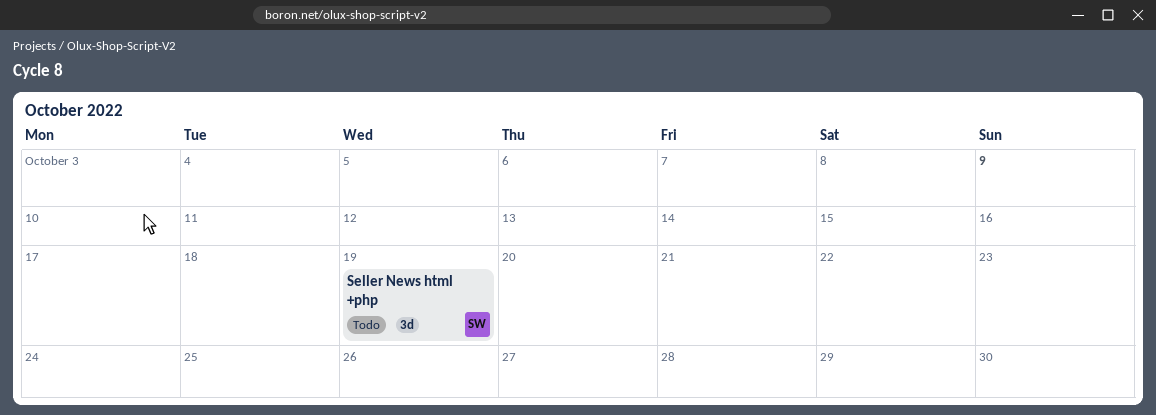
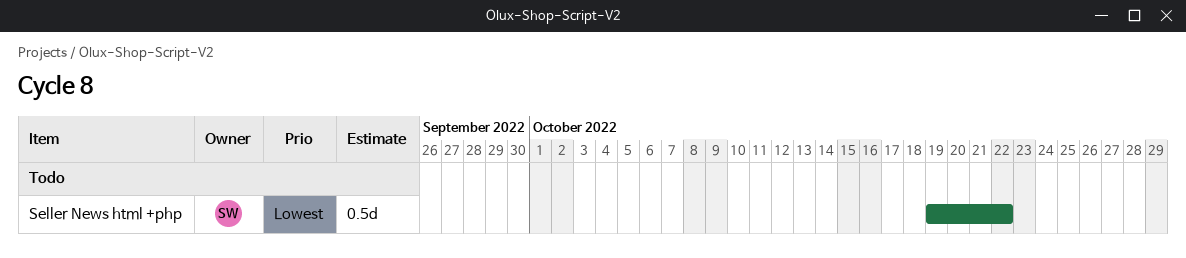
Seller News html +php, estimate: 3d -> 0.5d
Seller News html +php, due: Oct 19 -> Oct 22

